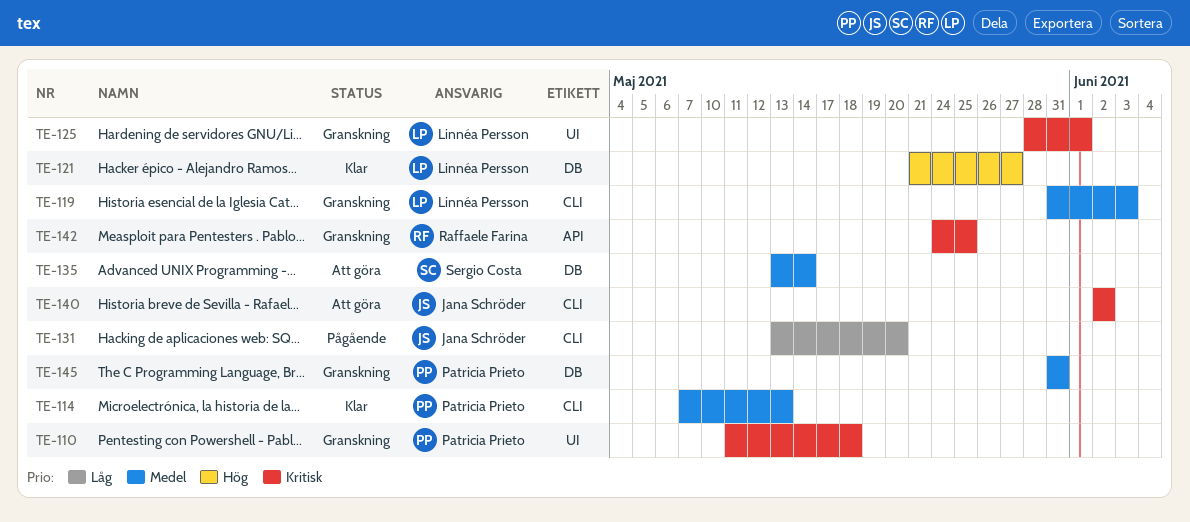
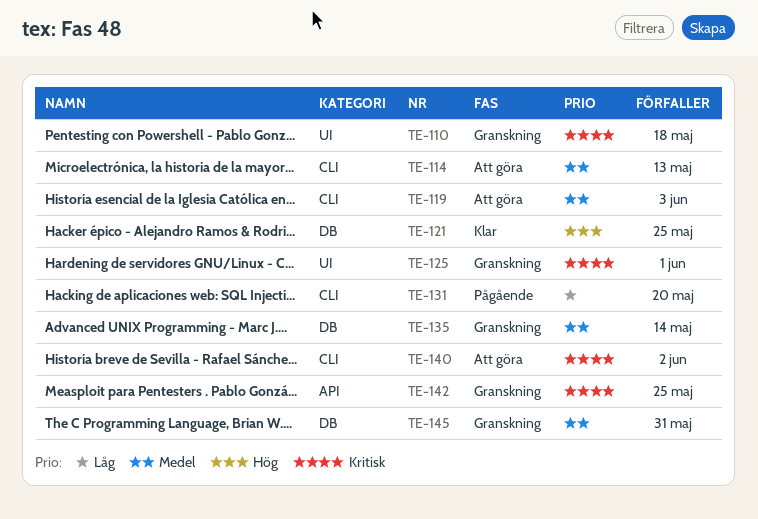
TE-114, status: Klar -> Att göra
TE-119, status: Granskning -> Att göra
TE-121, due: May 27 -> May 25
TE-135, status: Att göra -> Granskning

